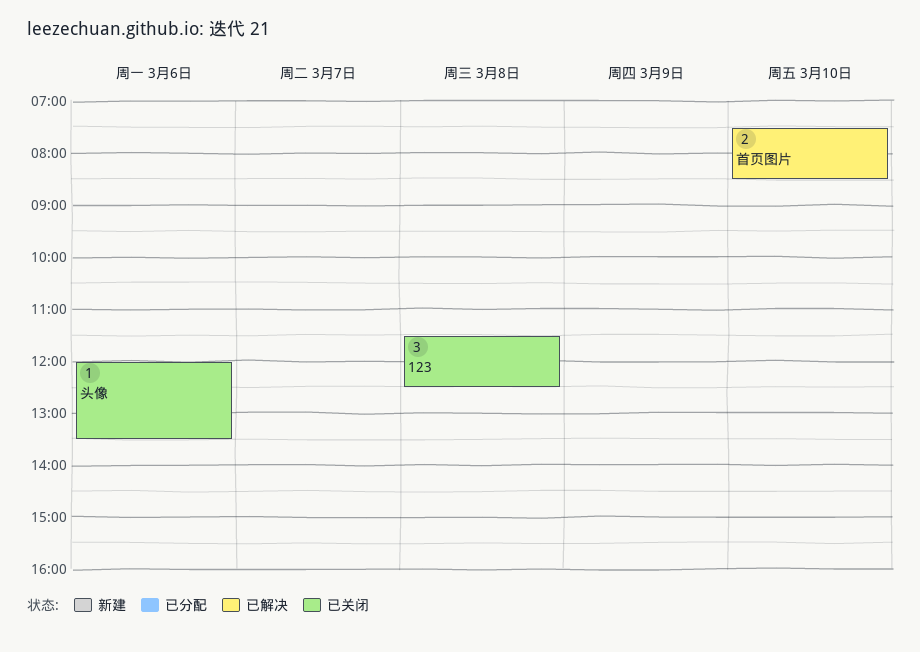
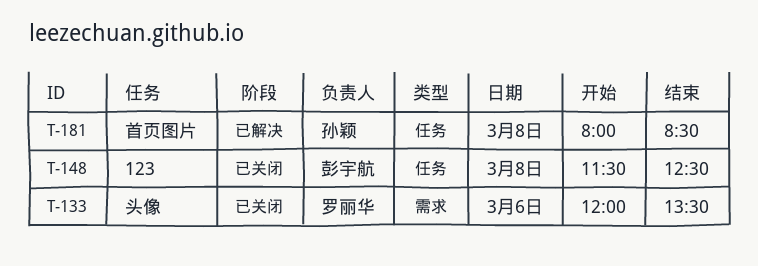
首页图片, day: Mar 10 -> Mar 8
首页图片, begins: 07:30 -> 08:00

